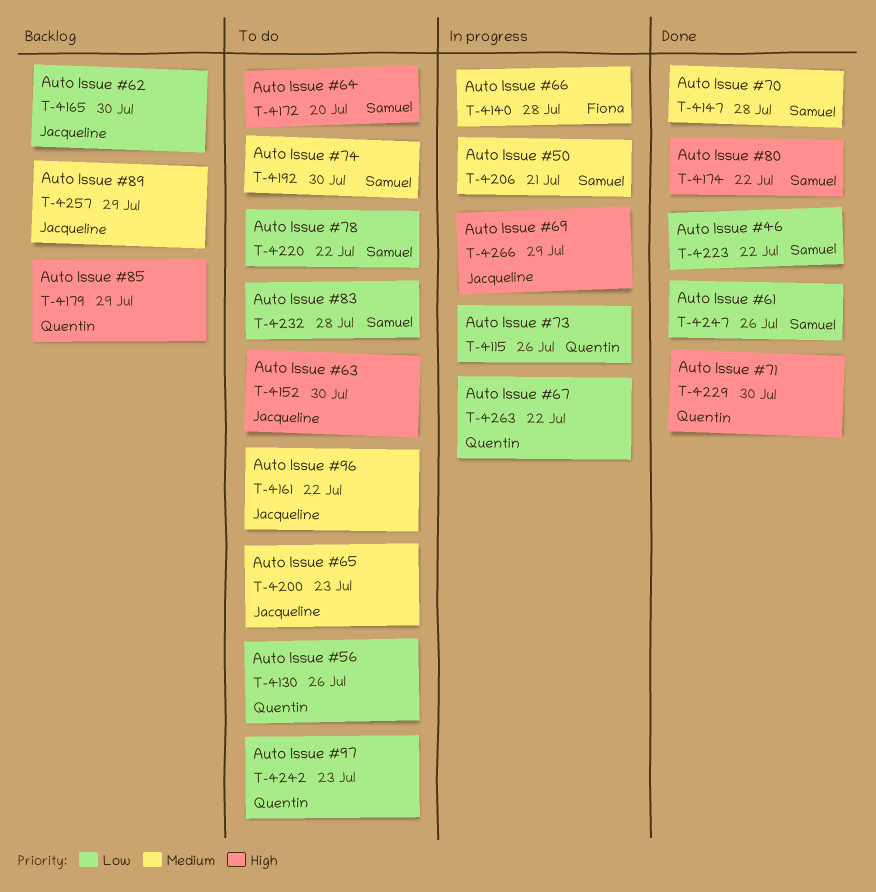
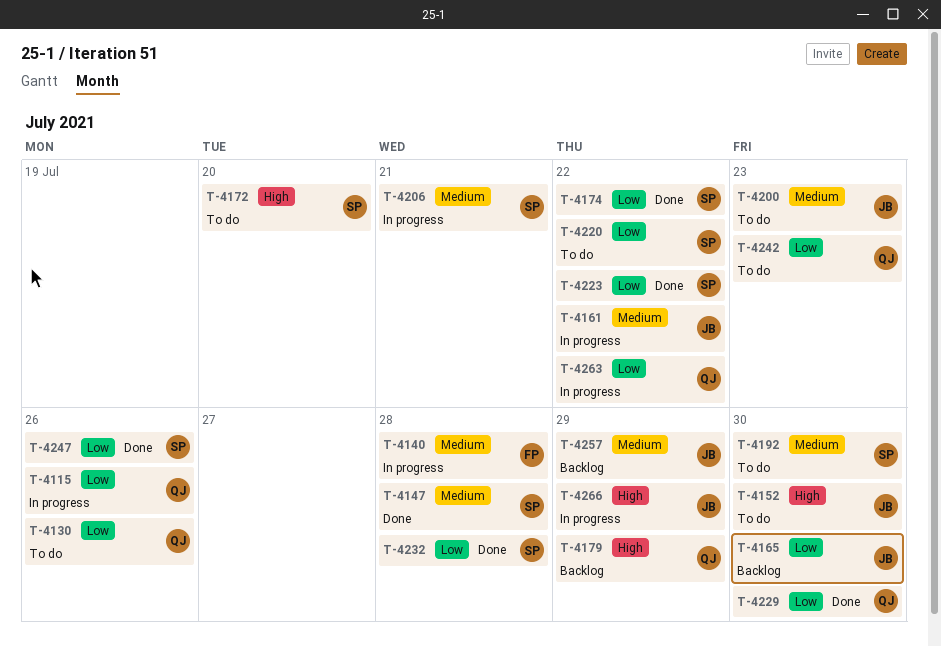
T-4161, status: To do -> In progress
T-4174, priority: High -> Low
T-4229, priority: High -> Low
T-4232, status: To do -> Done

